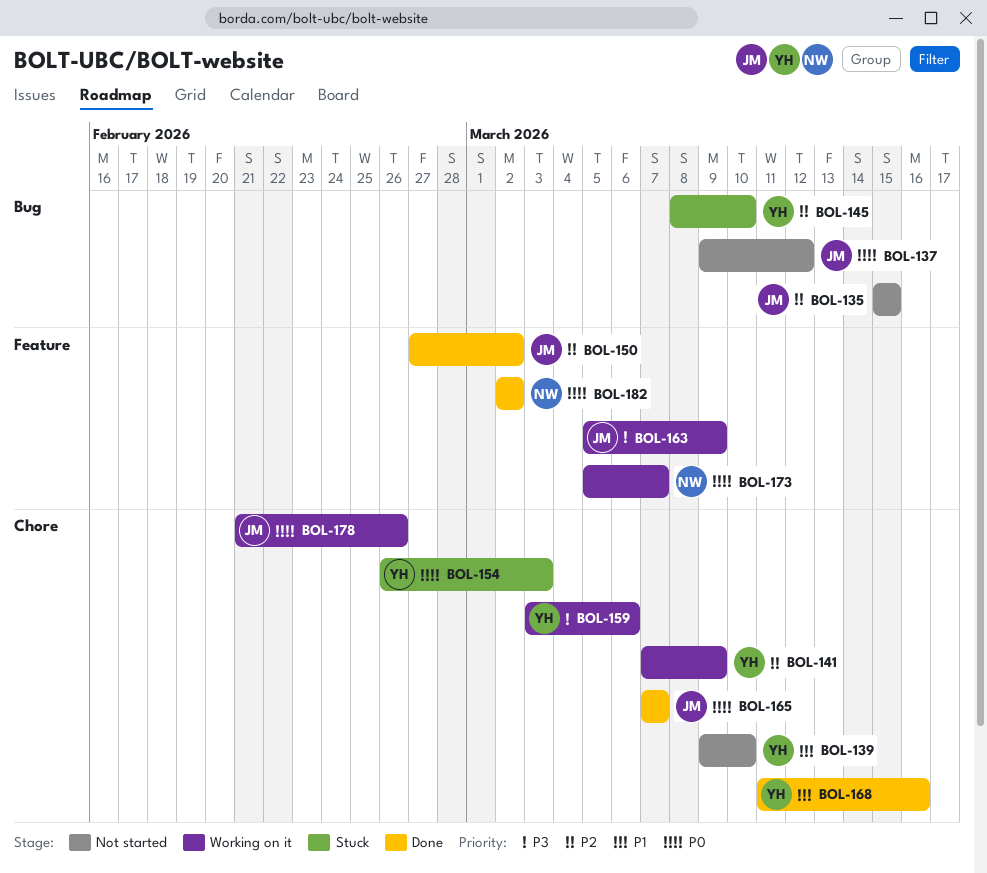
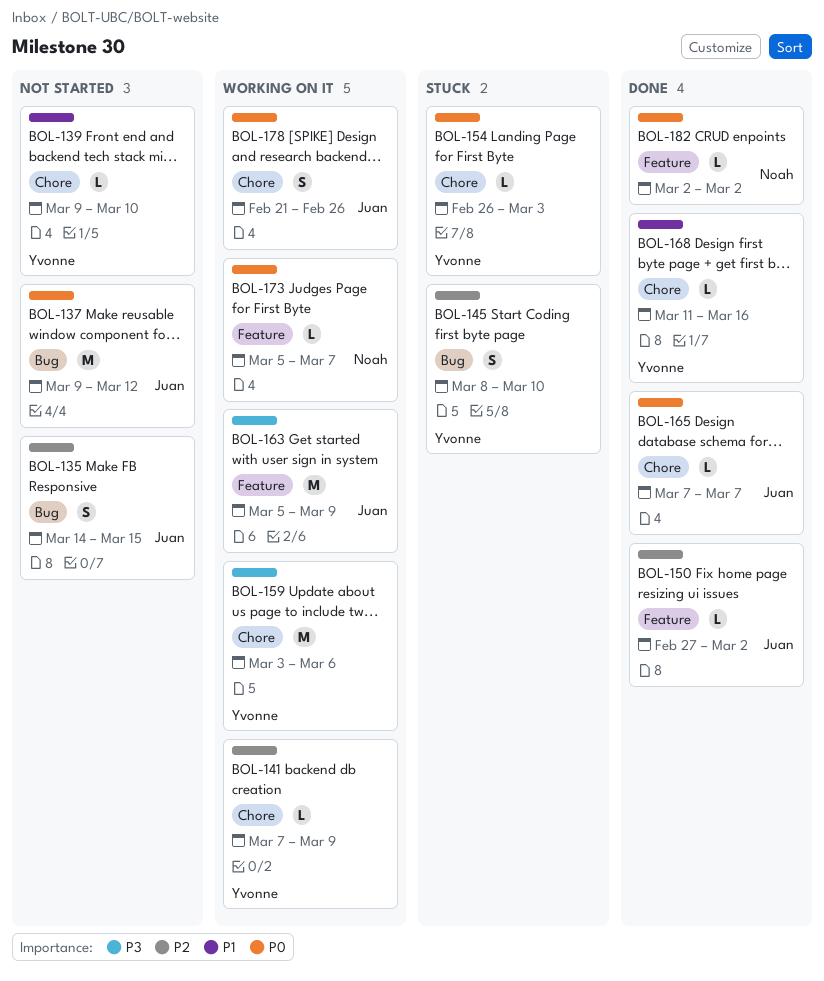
BOL-135, start: Mar 15 -> Mar 14

